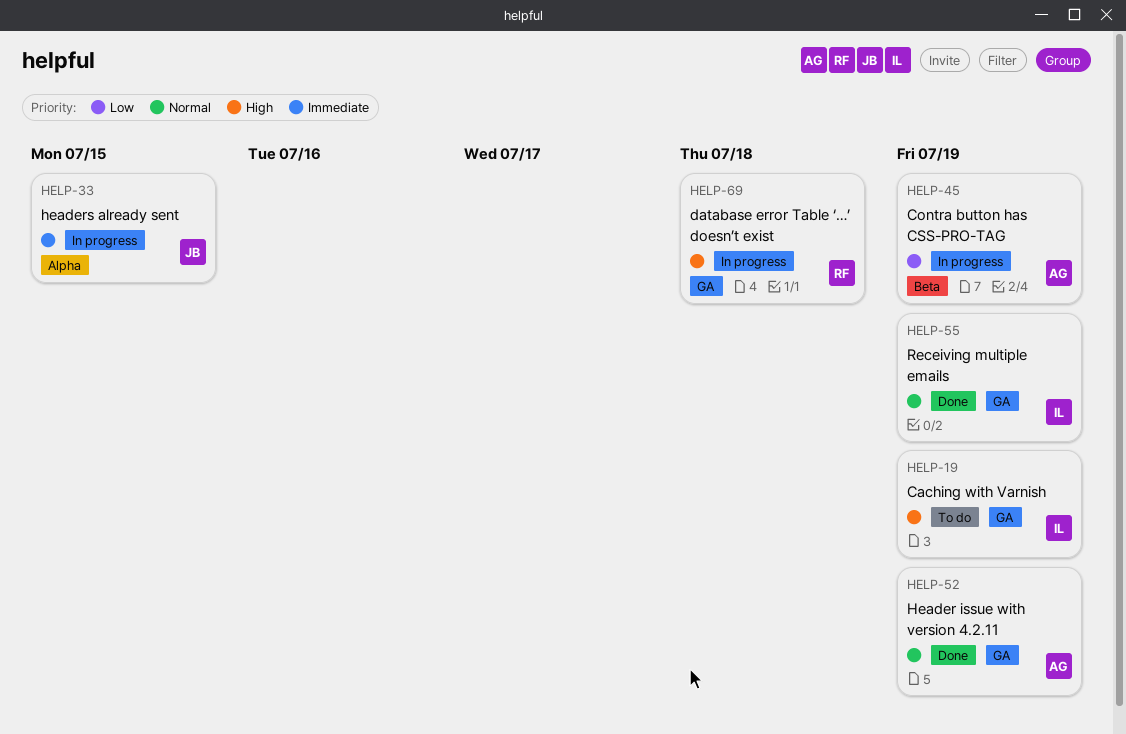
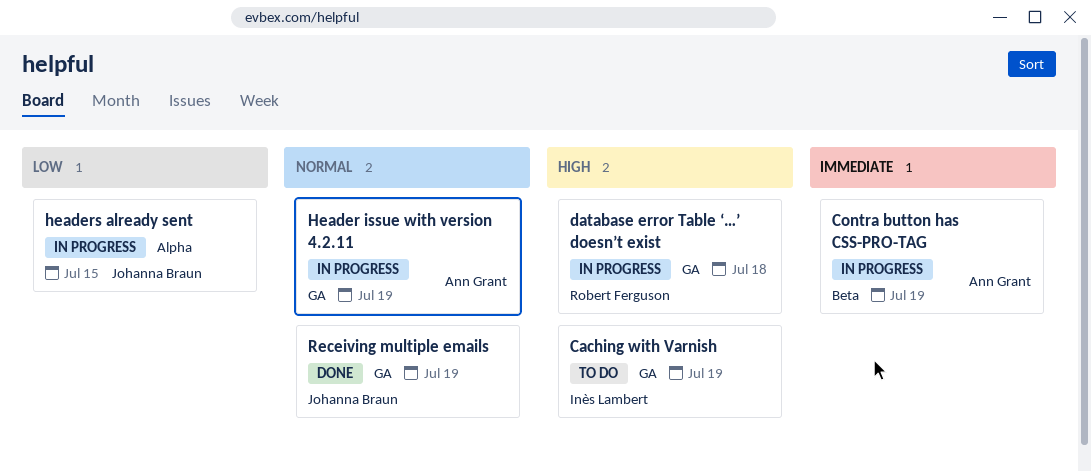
Contra button has CSS-PRO-TAG, priority: Low -> Immediate
Header issue with version 4.2.11, status: Done -> In progress
headers already sent, priority: Immediate -> Low
Receiving multiple emails, owner: Inès Lambert -> Johanna Braun

